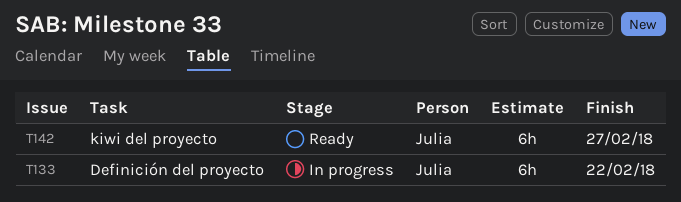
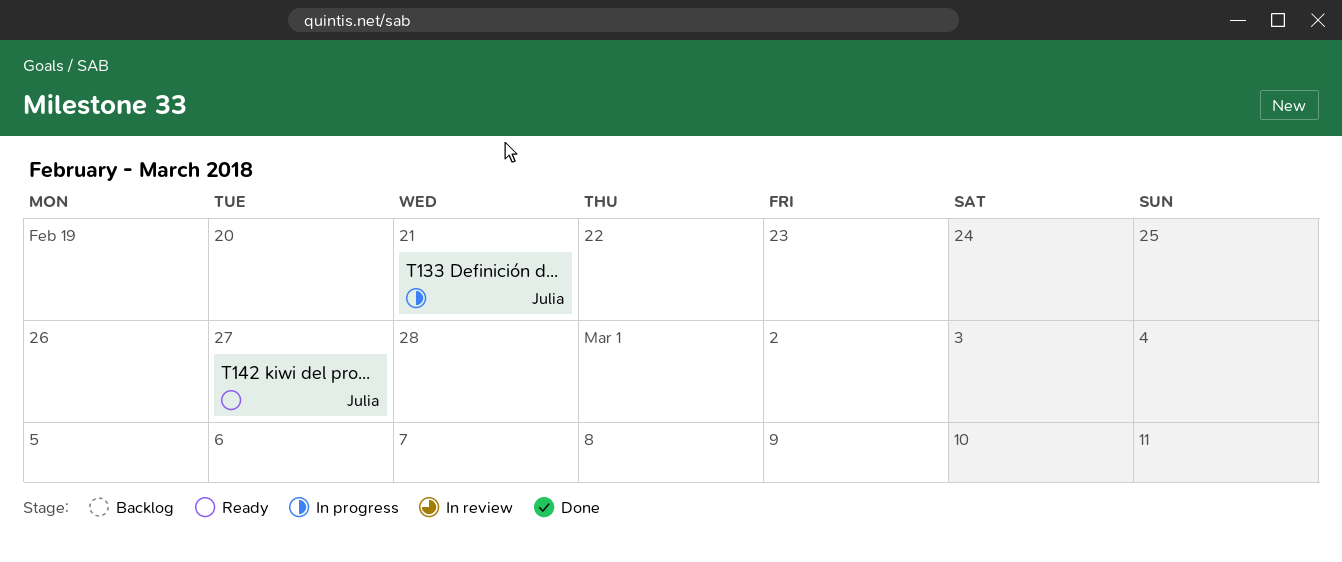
T133, due: Feb 22 -> Feb 21

